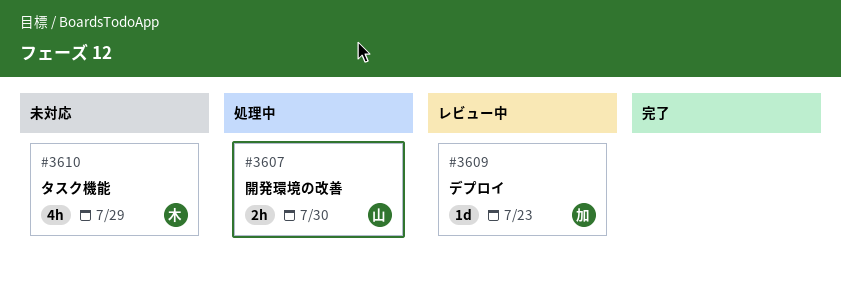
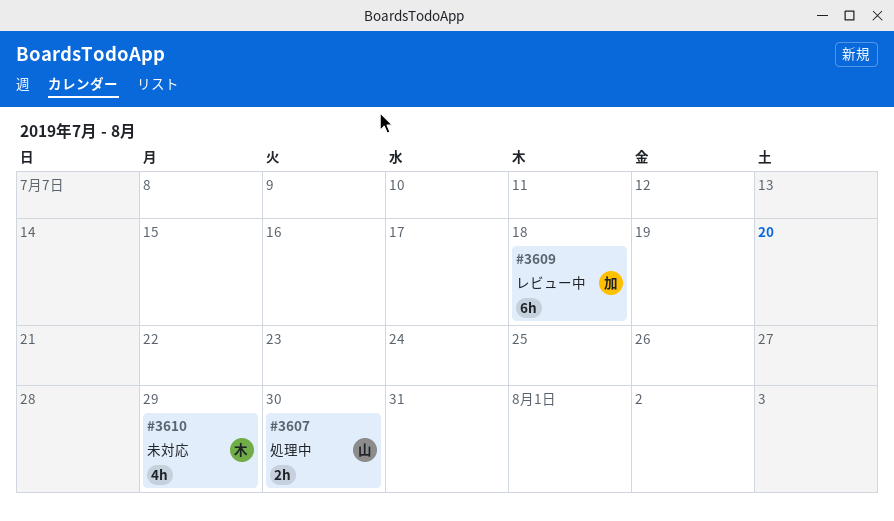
#3609, estimate: 1d -> 6h
#3609, due: Jul 23 -> Jul 18

